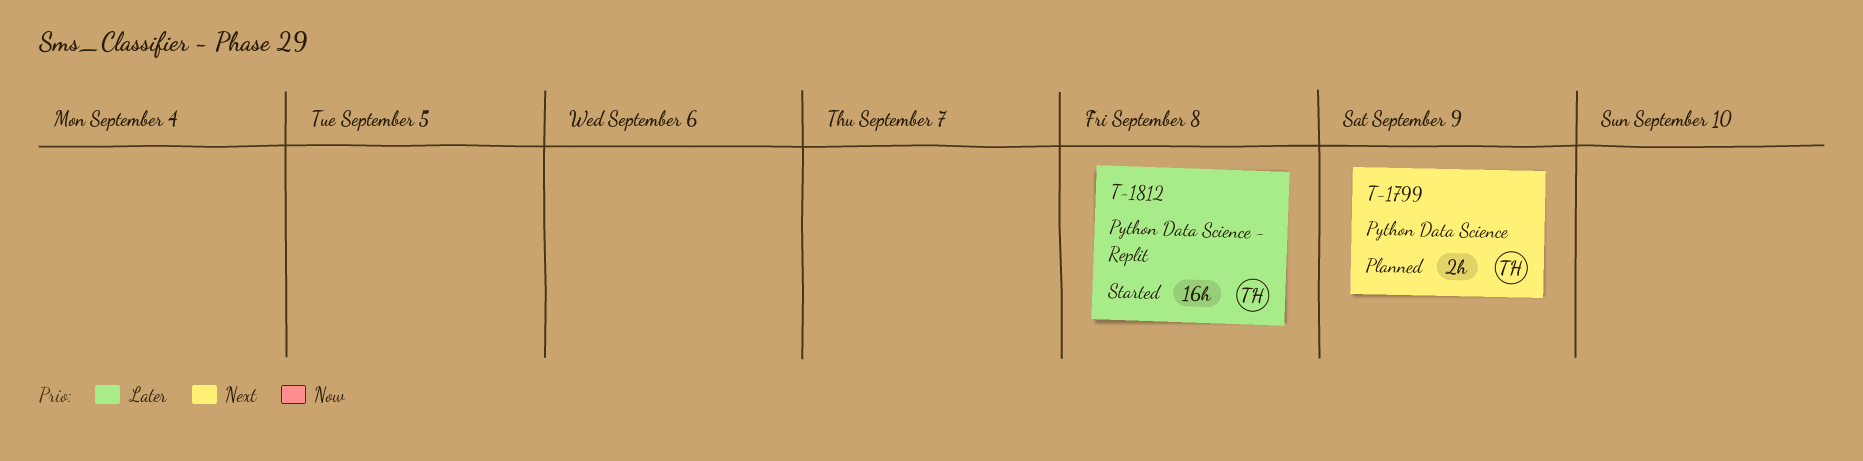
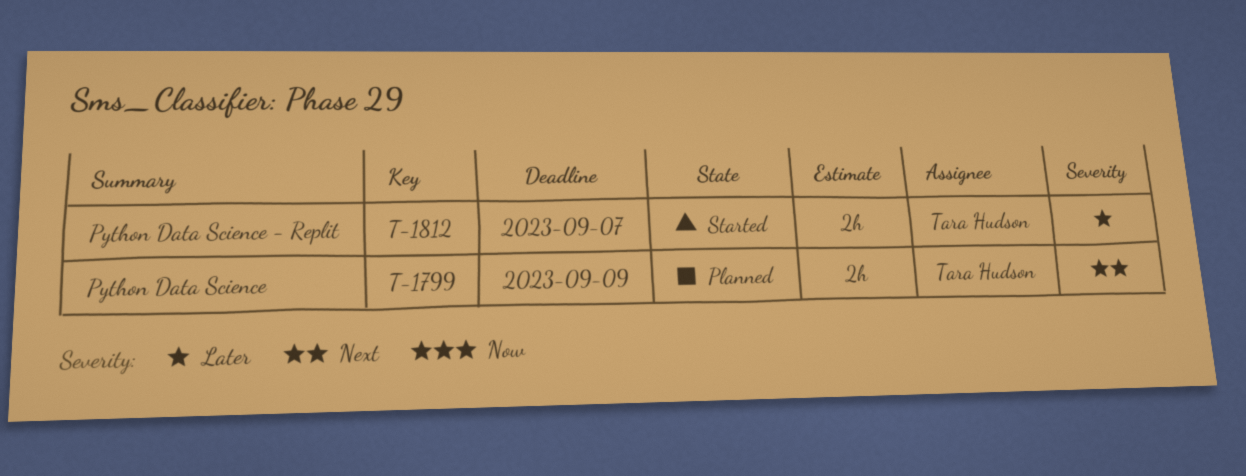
T-1812, estimate: 16h -> 2h
T-1812, due: Sep 8 -> Sep 7

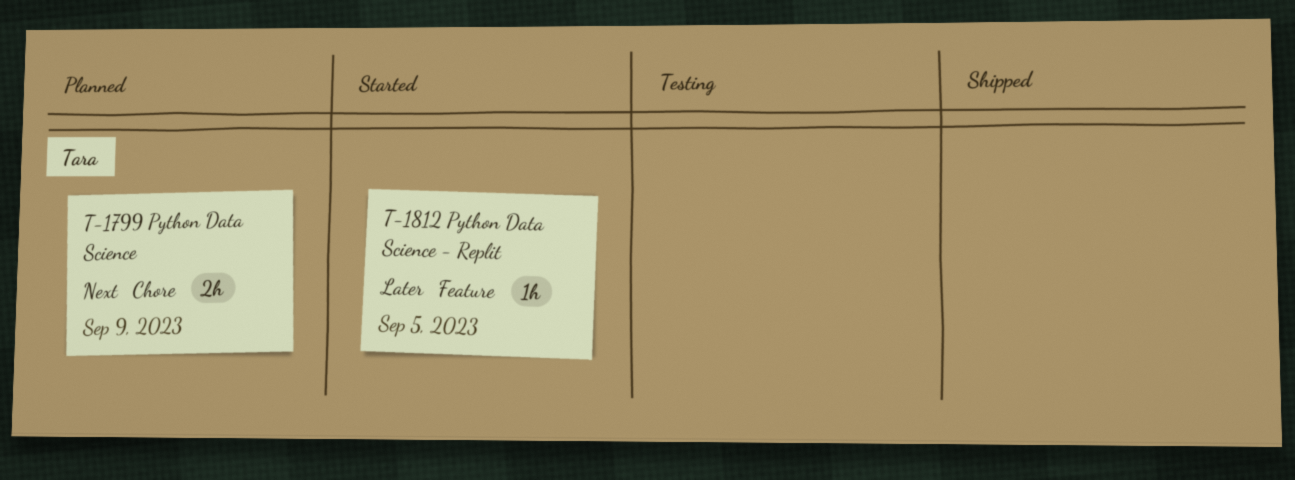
T-1812, estimate: 2h -> 1h
T-1812, due: Sep 7 -> Sep 5

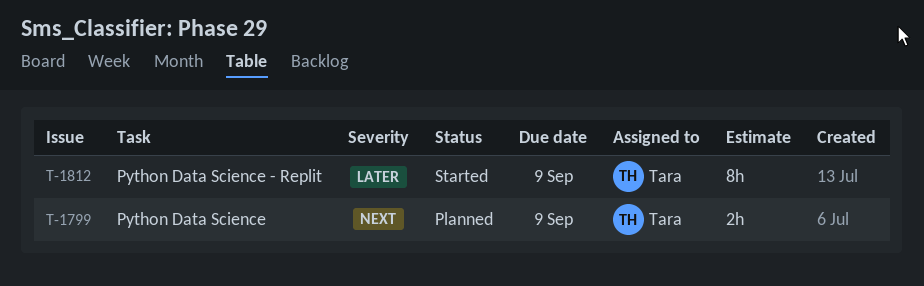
T-1812, estimate: 1h -> 8h
T-1812, due: Sep 5 -> Sep 9

